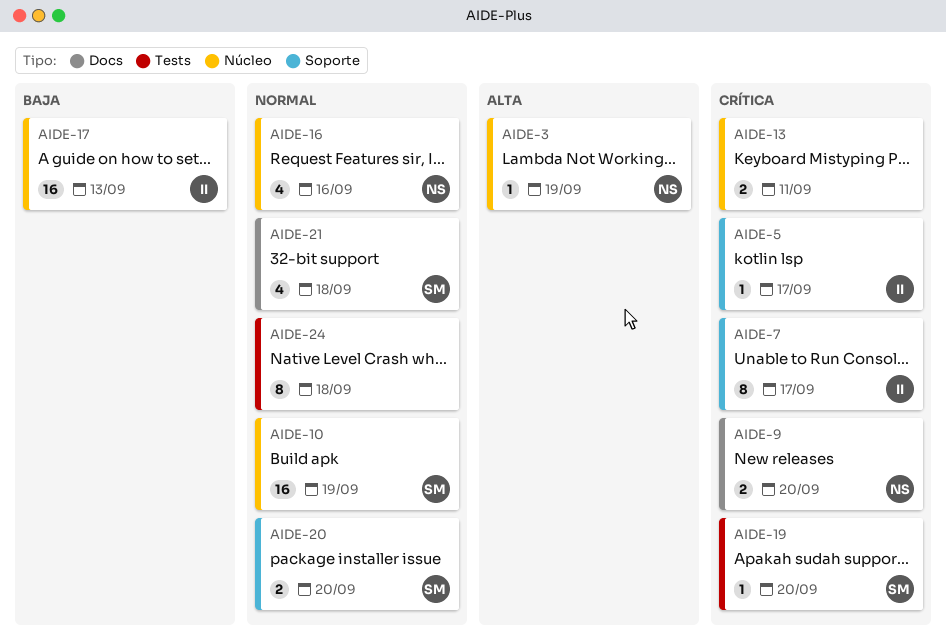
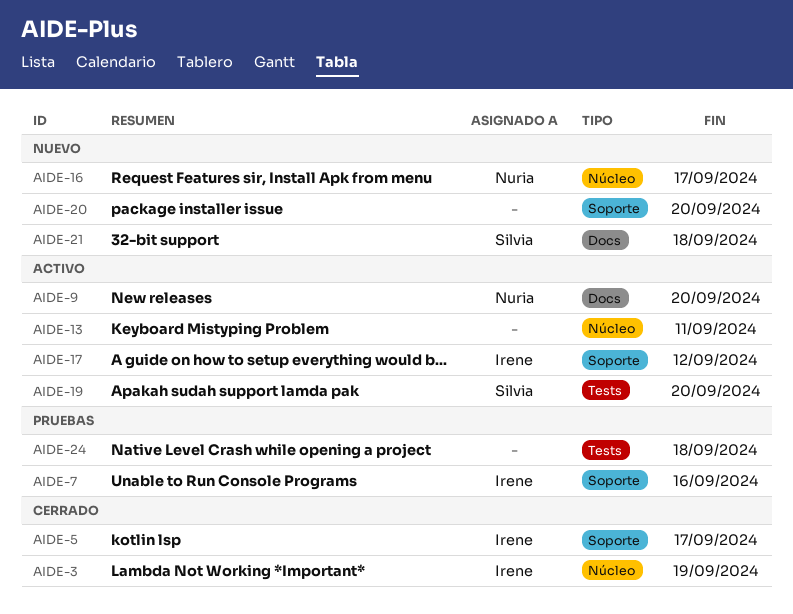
AIDE-3, owner: Nuria -> Irene
AIDE-7, due: Sep 17 -> Sep 16
AIDE-10: present -> none
AIDE-16, due: Sep 16 -> Sep 17
AIDE-17, label: Núcleo -> Soporte
AIDE-17, due: Sep 13 -> Sep 12
AIDE-20, owner: Silvia -> none

